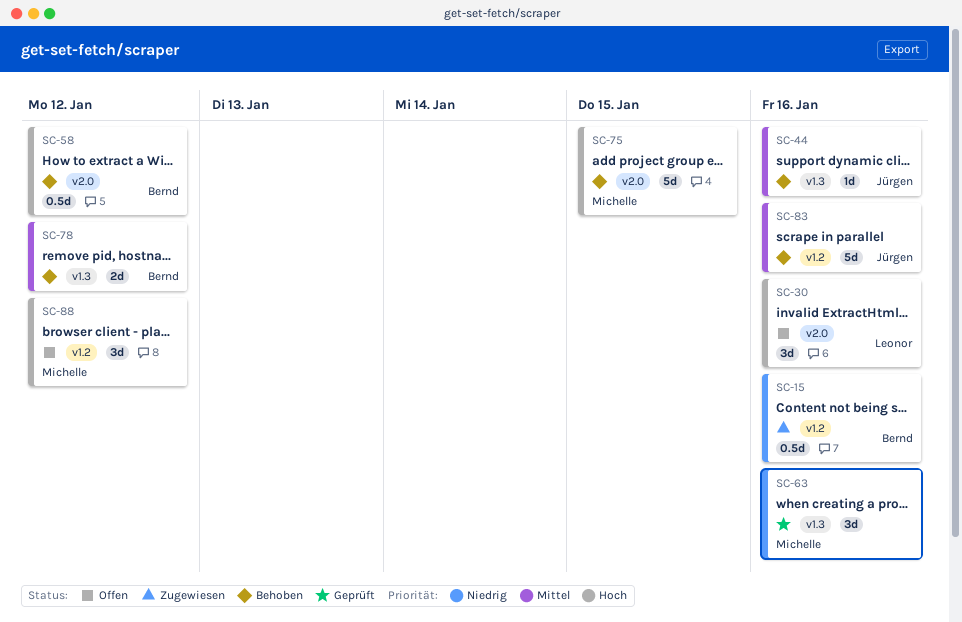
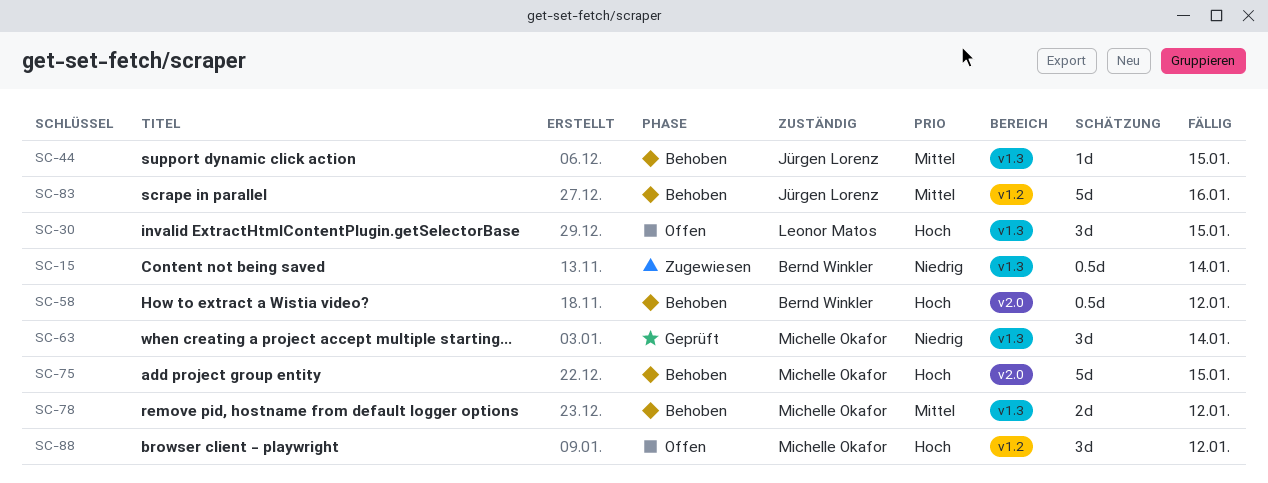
SC-15, label: v1.2 -> v1.3
SC-15, due: Jan 16 -> Jan 14
SC-30, label: v2.0 -> v1.3
SC-30, due: Jan 16 -> Jan 15
SC-44, due: Jan 16 -> Jan 15
SC-63, due: Jan 16 -> Jan 14
SC-78, owner: Bernd Winkler -> Michelle Okafor

